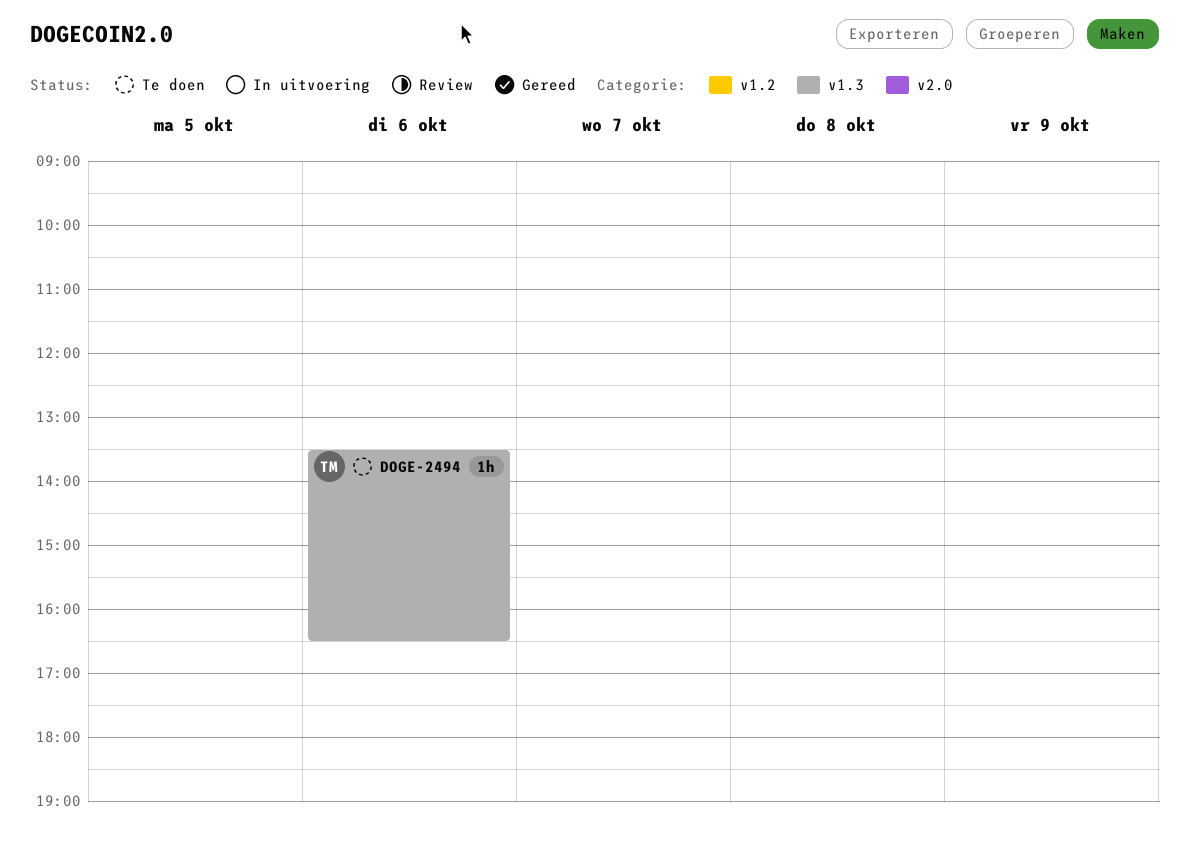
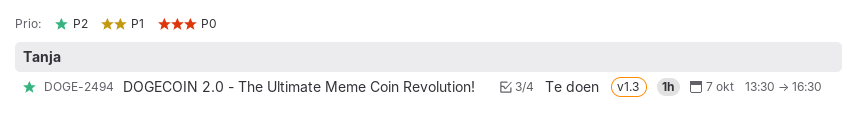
DOGE-2494, day: Oct 6 -> Oct 7

